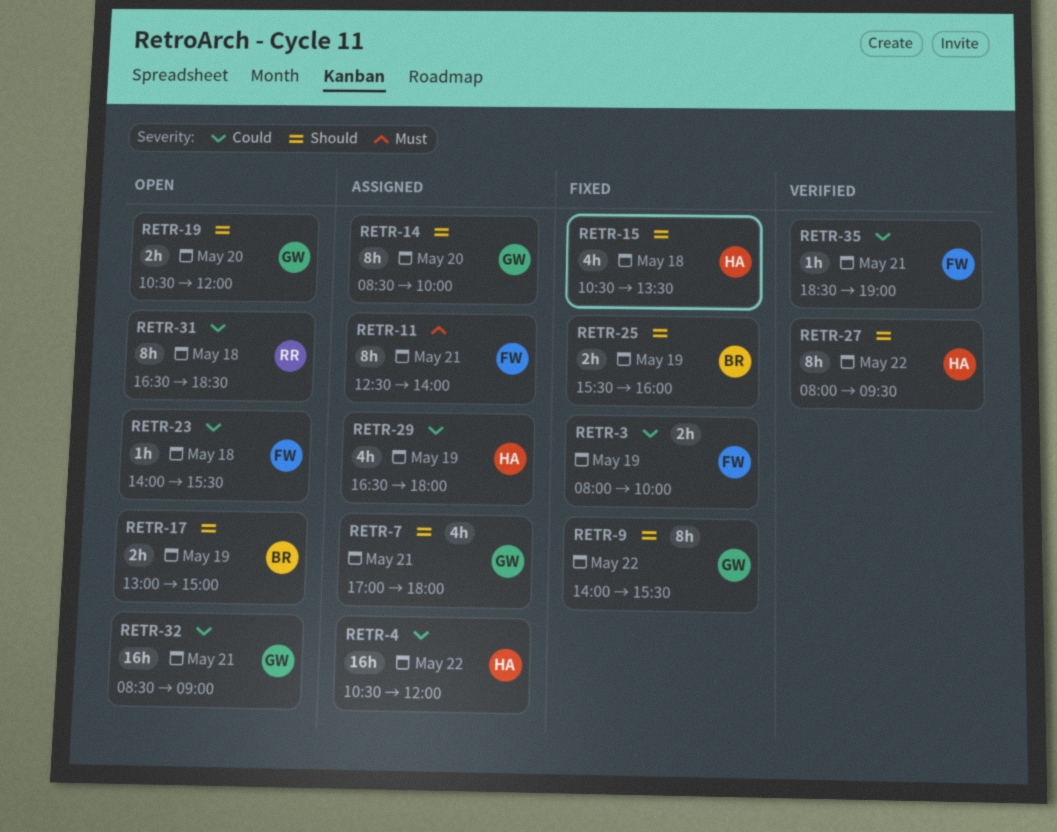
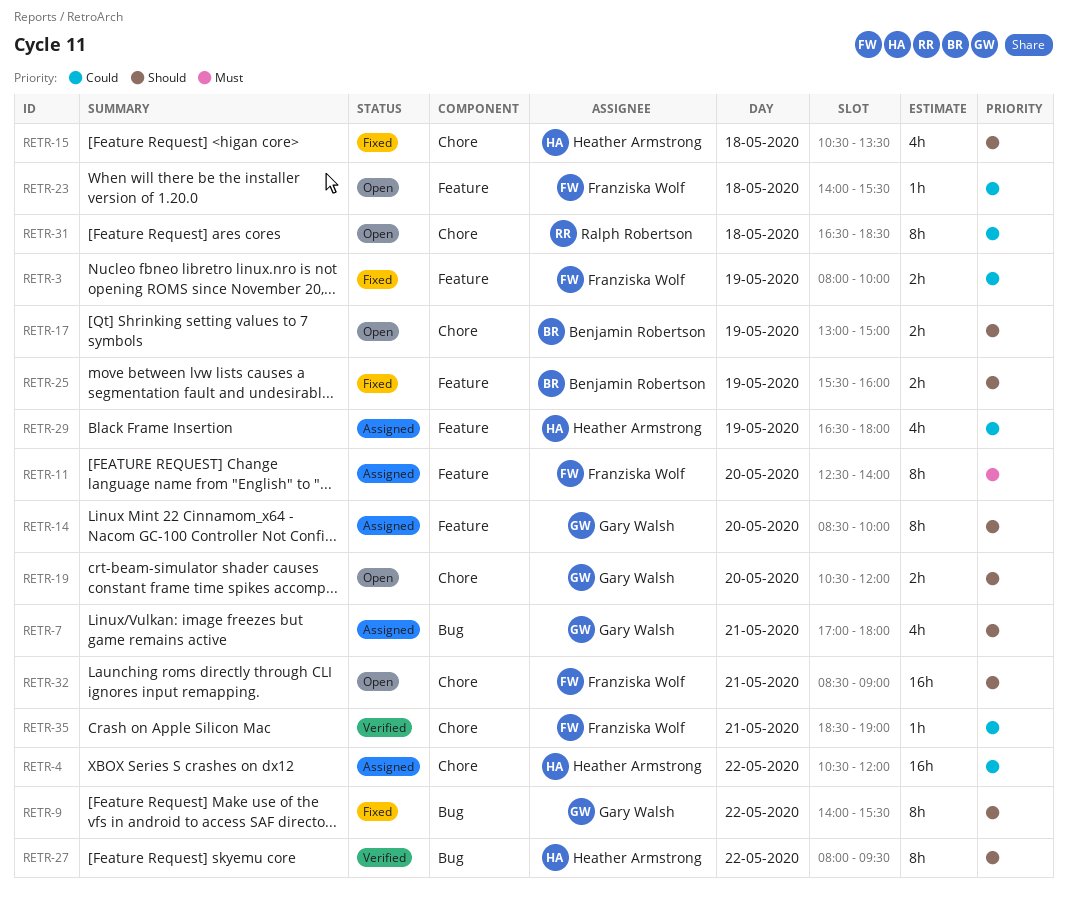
RETR-11, day: May 21 -> May 20
RETR-32, owner: Gary Walsh -> Franziska Wolf
RETR-32, priority: Could -> Should

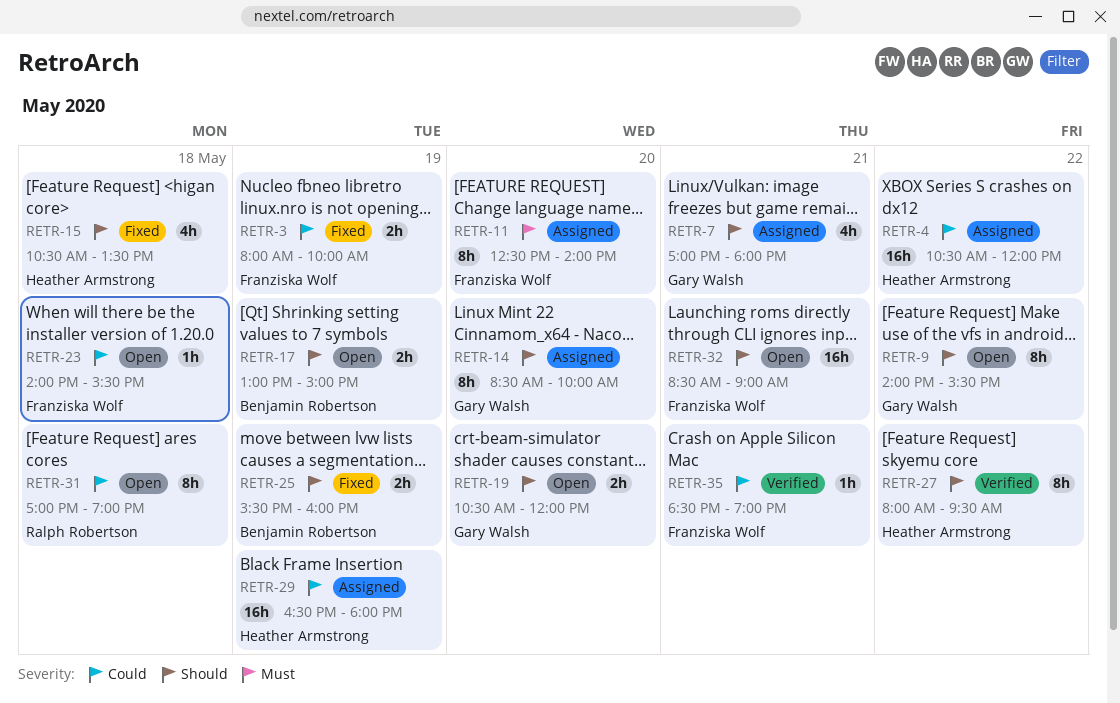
RETR-9, status: Fixed -> Open
RETR-29, estimate: 4h -> 16h
RETR-31, begins: 16:30 -> 17:00
RETR-31, ends: 18:30 -> 19:00

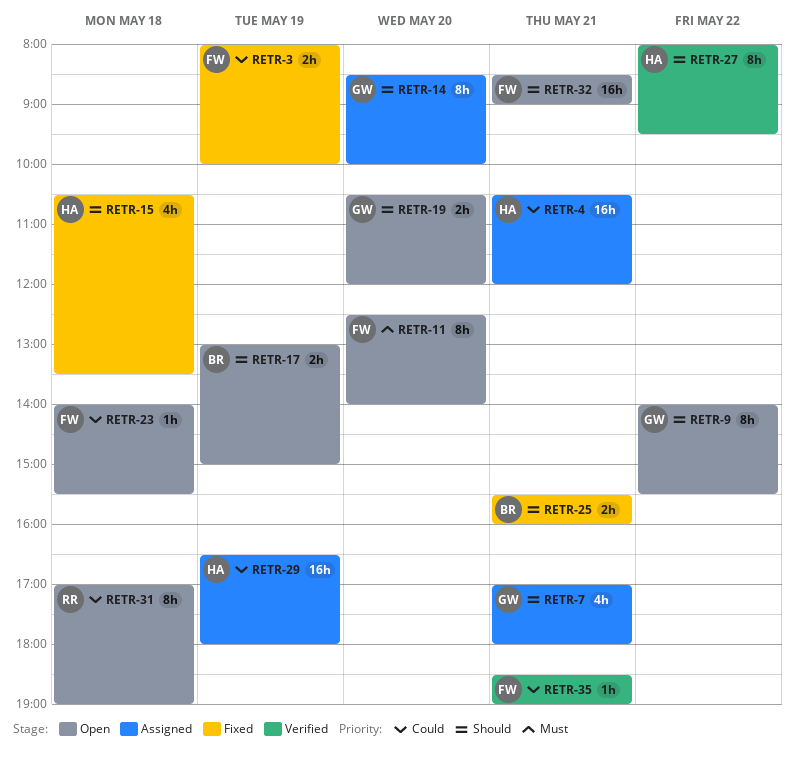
RETR-4, day: May 22 -> May 21
RETR-11, status: Assigned -> Open
RETR-25, day: May 19 -> May 21

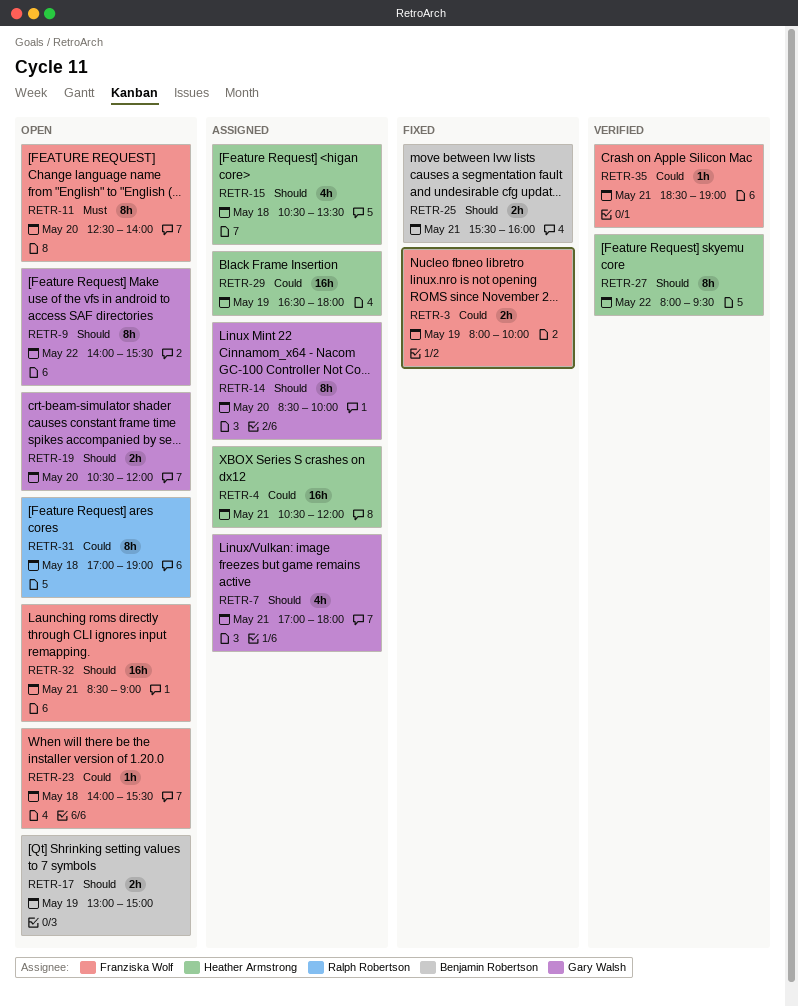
RETR-15, status: Fixed -> Assigned

